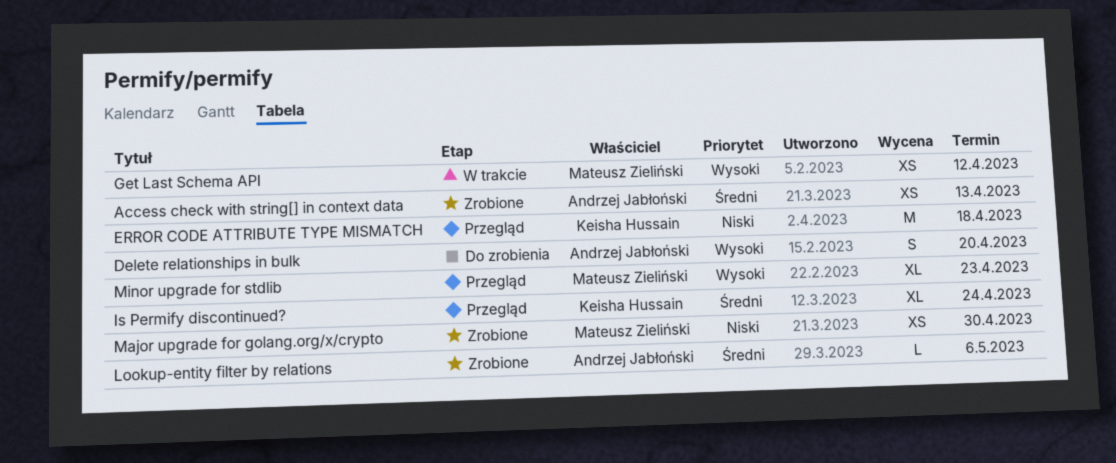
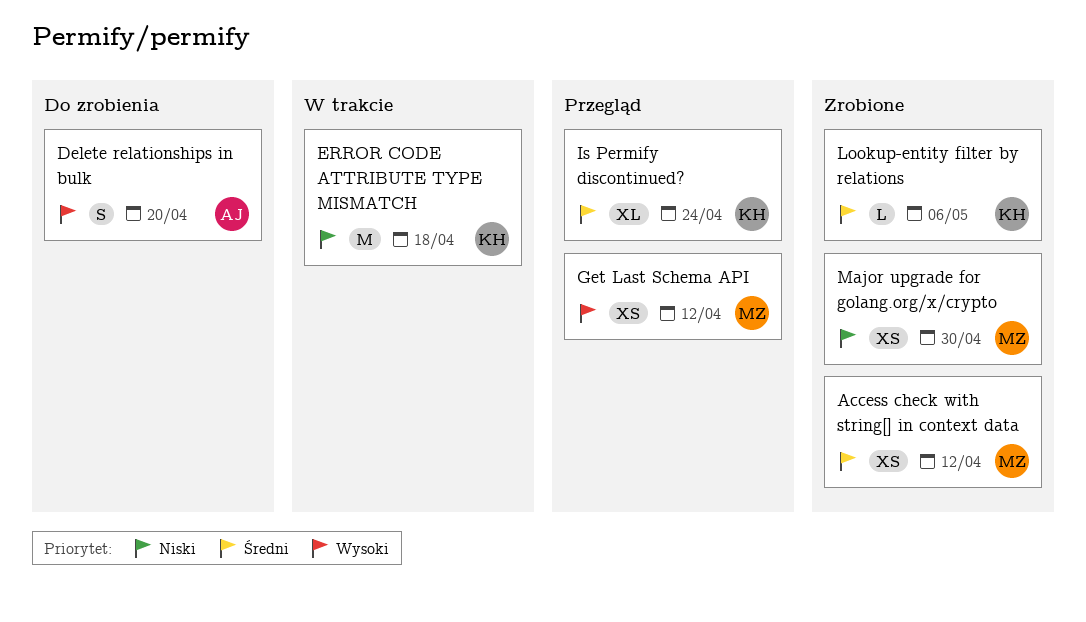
Access check with string[] in context data, owner: Andrzej Jabłoński -> Mateusz Zieliński
Access check with string[] in context data, due: Apr 13 -> Apr 12
ERROR CODE ATTRIBUTE TYPE MISMATCH, status: Przegląd -> W trakcie
Get Last Schema API, status: W trakcie -> Przegląd
Lookup-entity filter by relations, owner: Andrzej Jabłoński -> Keisha Hussain
Minor upgrade for stdlib: present -> none

